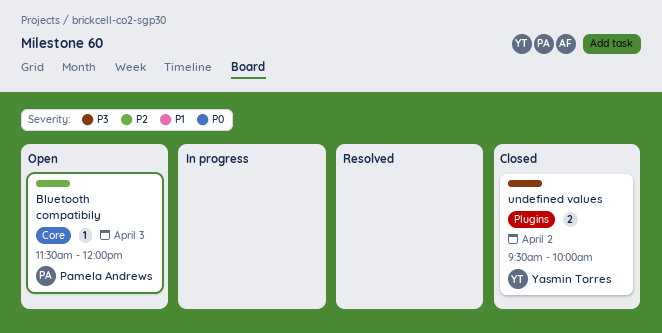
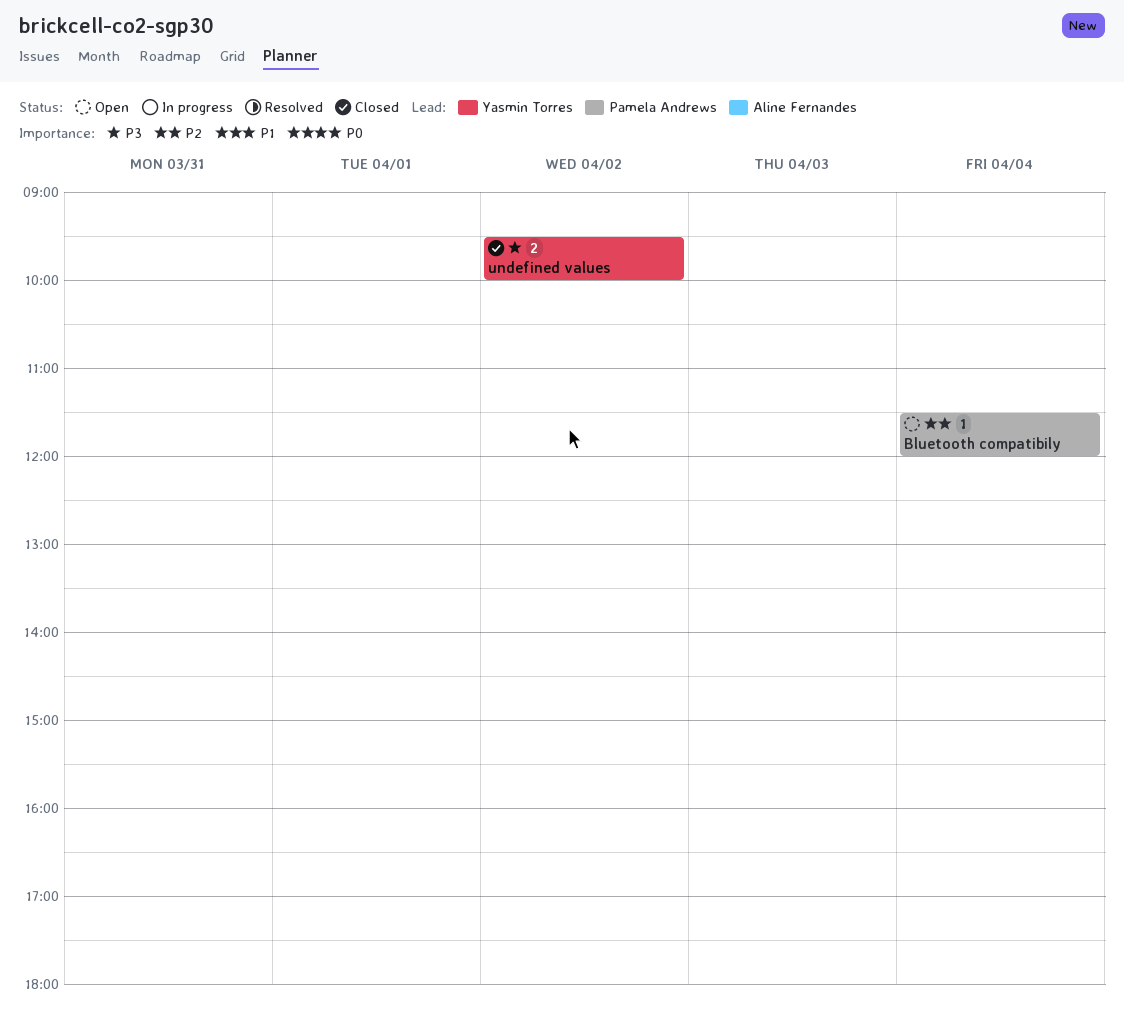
Bluetooth compatibily, day: Apr 3 -> Apr 4

